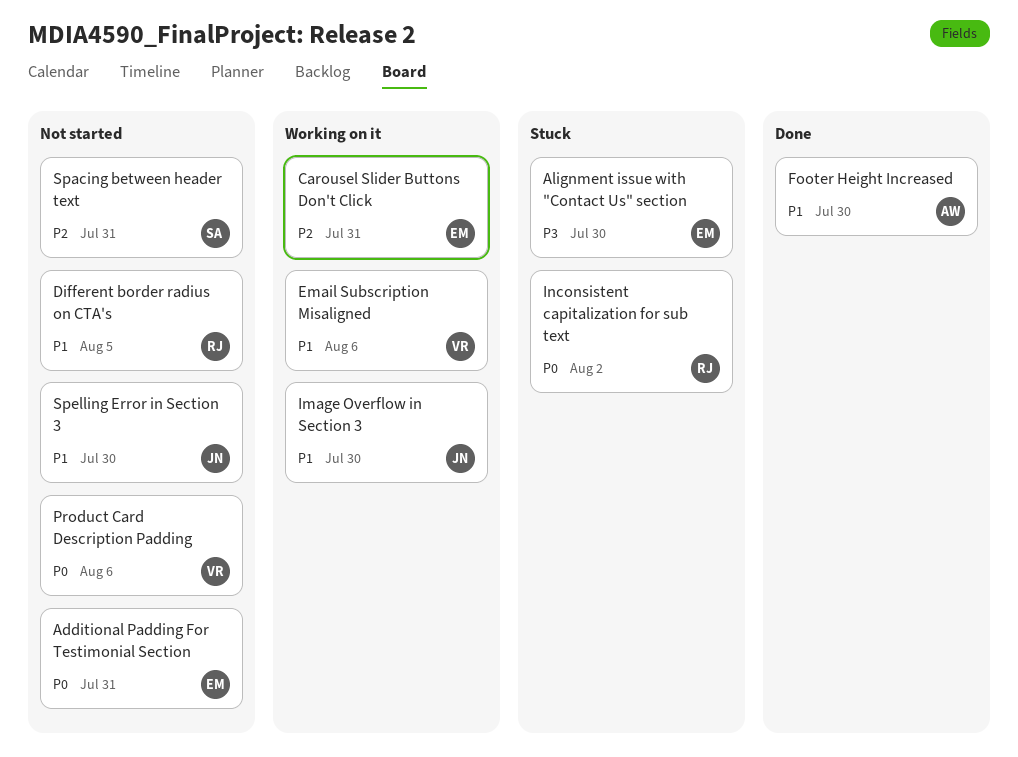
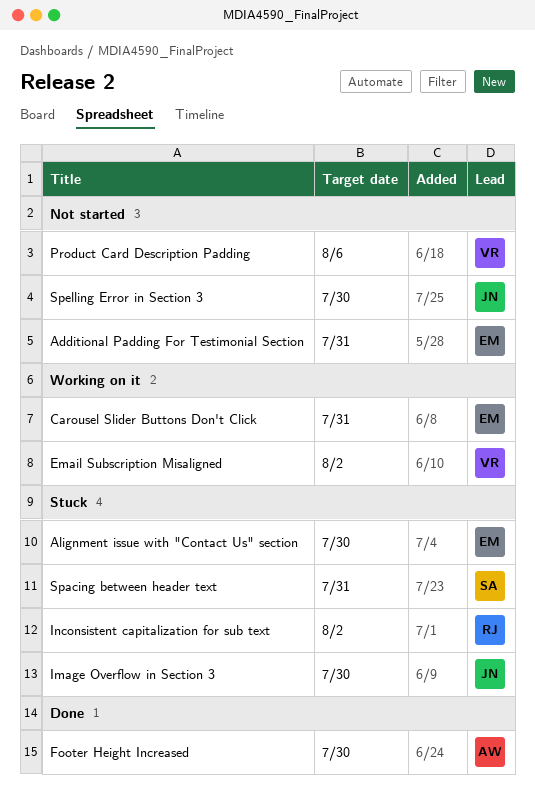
Different border radius on CTA's: present -> none
Email Subscription Misaligned, due: Aug 6 -> Aug 2
Image Overflow in Section 3, status: Working on it -> Stuck
Spacing between header text, status: Not started -> Stuck

